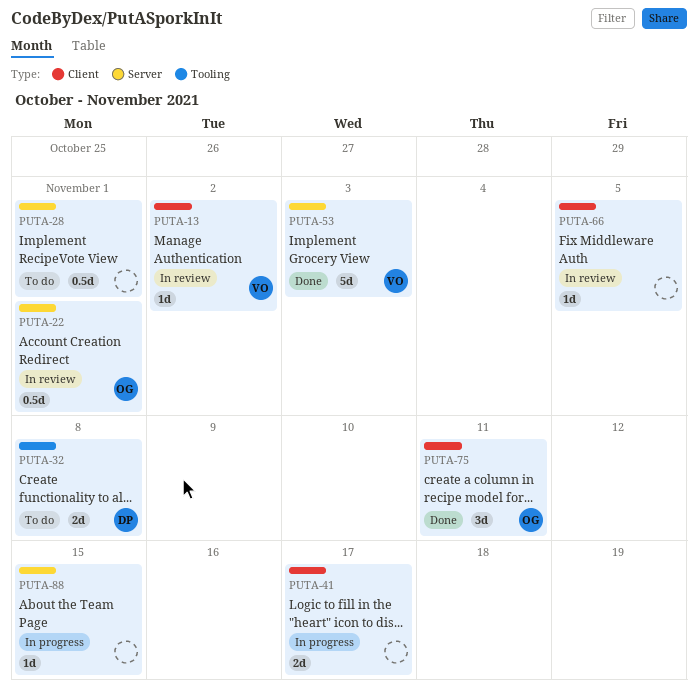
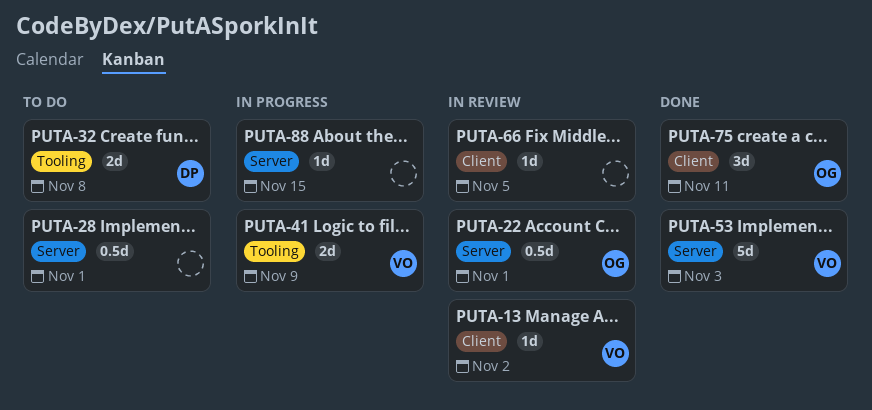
PUTA-41, owner: none -> VO
PUTA-41, label: Client -> Tooling
PUTA-41, due: Nov 17 -> Nov 9

